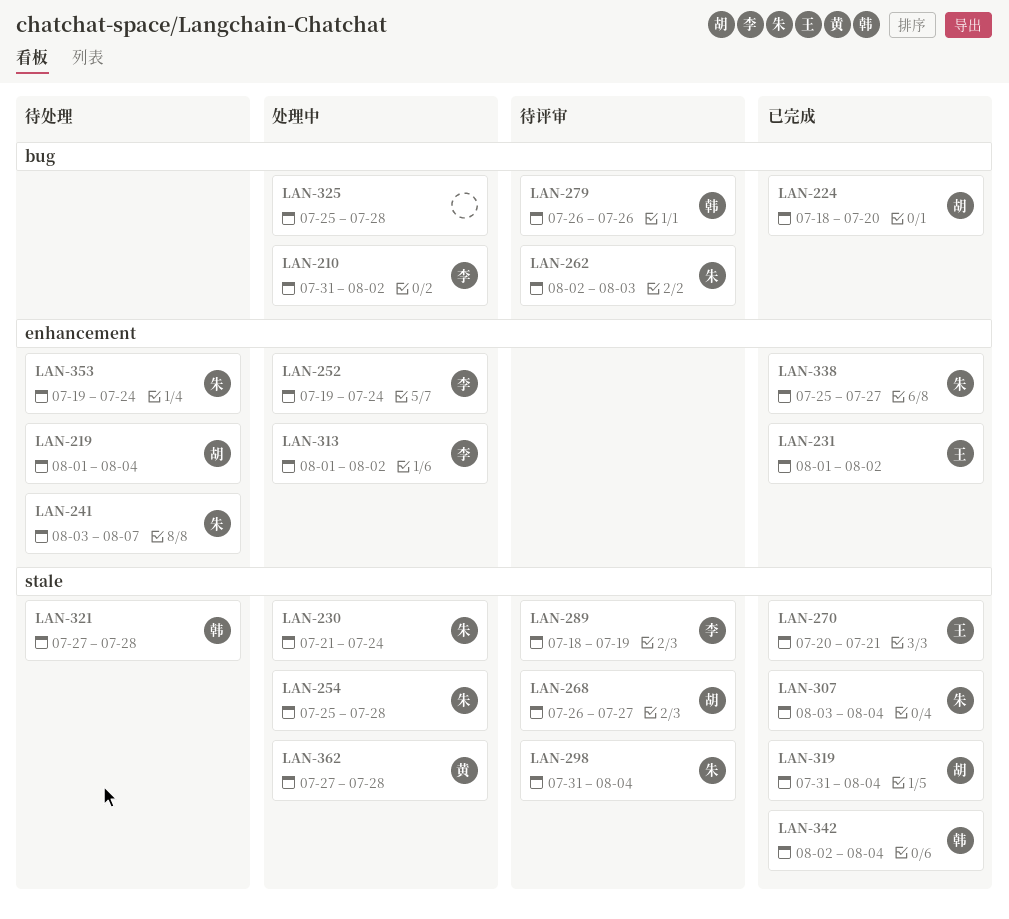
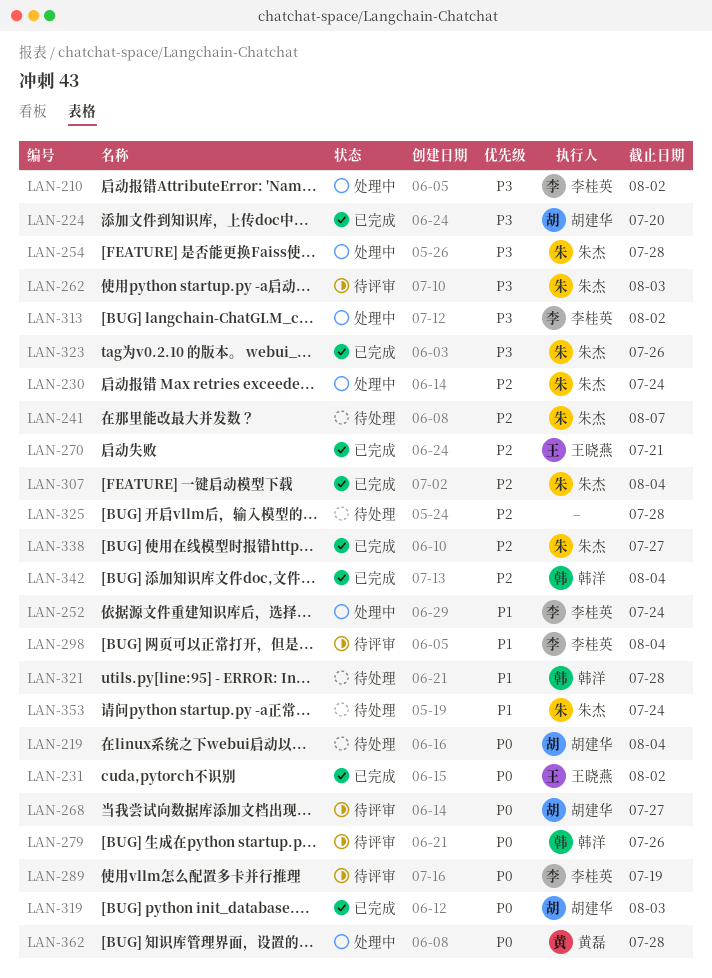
LAN-298, owner: 朱杰 -> 李桂英
LAN-319, due: Aug 4 -> Aug 3
LAN-323: none -> present
LAN-325, status: 处理中 -> 待处理

